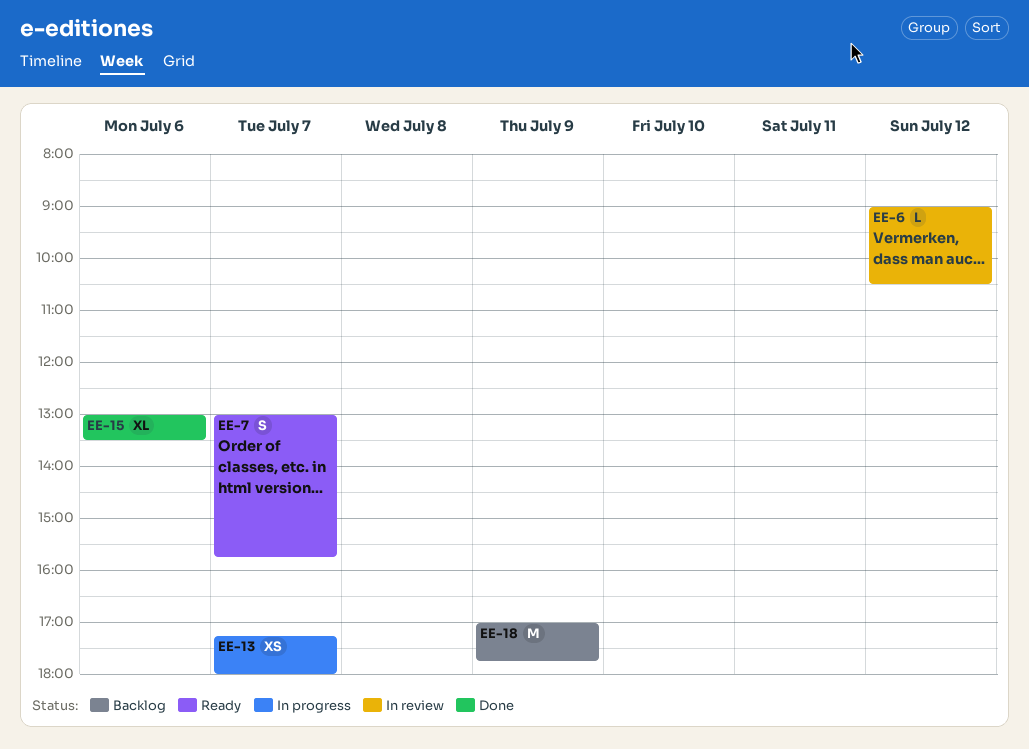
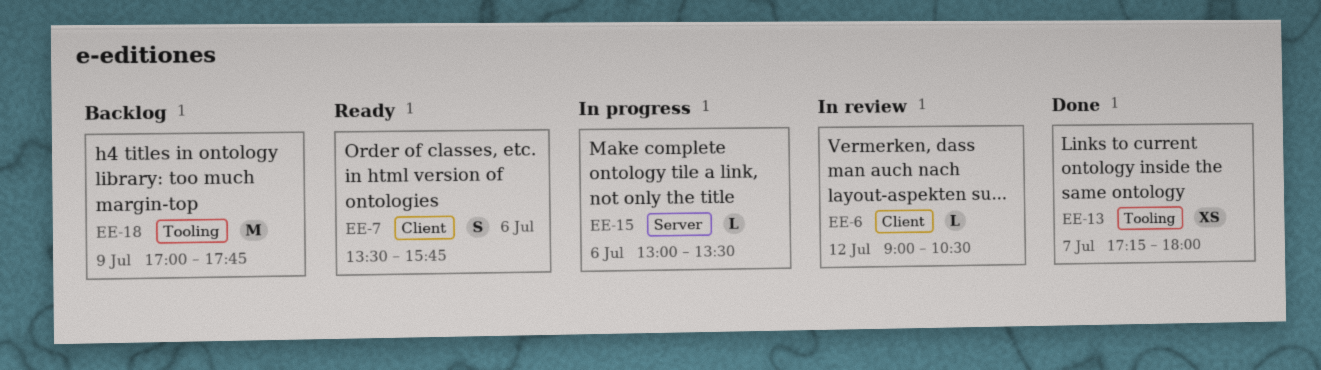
EE-7, day: Jul 7 -> Jul 6
EE-7, begins: 13:00 -> 13:30
EE-13, status: In progress -> Done
EE-15, status: Done -> In progress
EE-15, estimate: XL -> L

